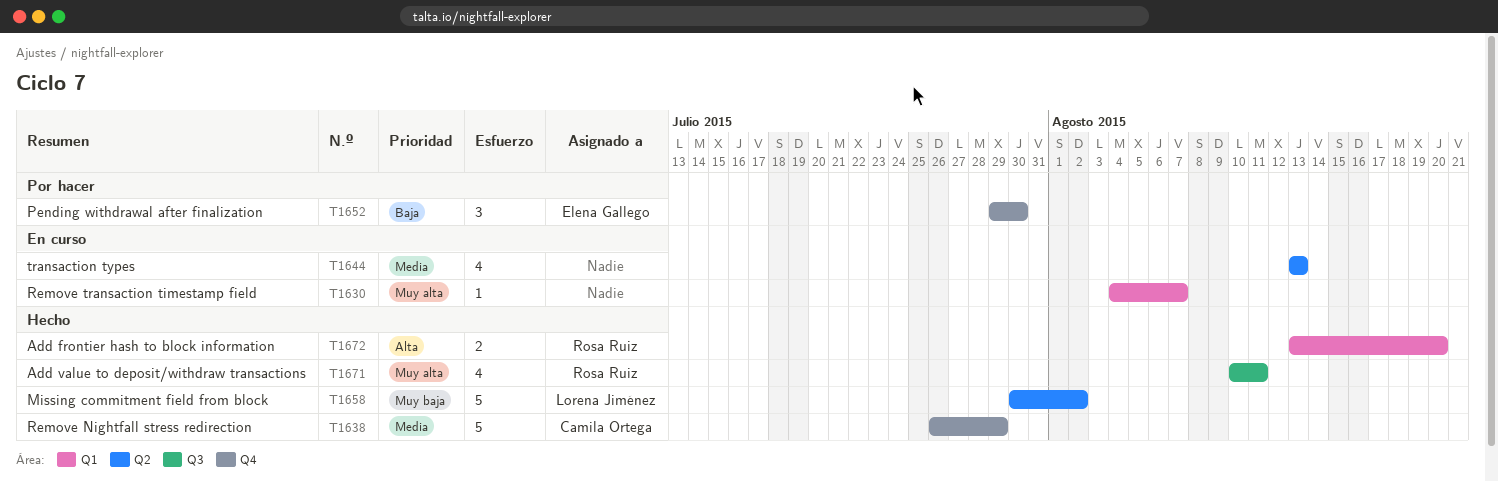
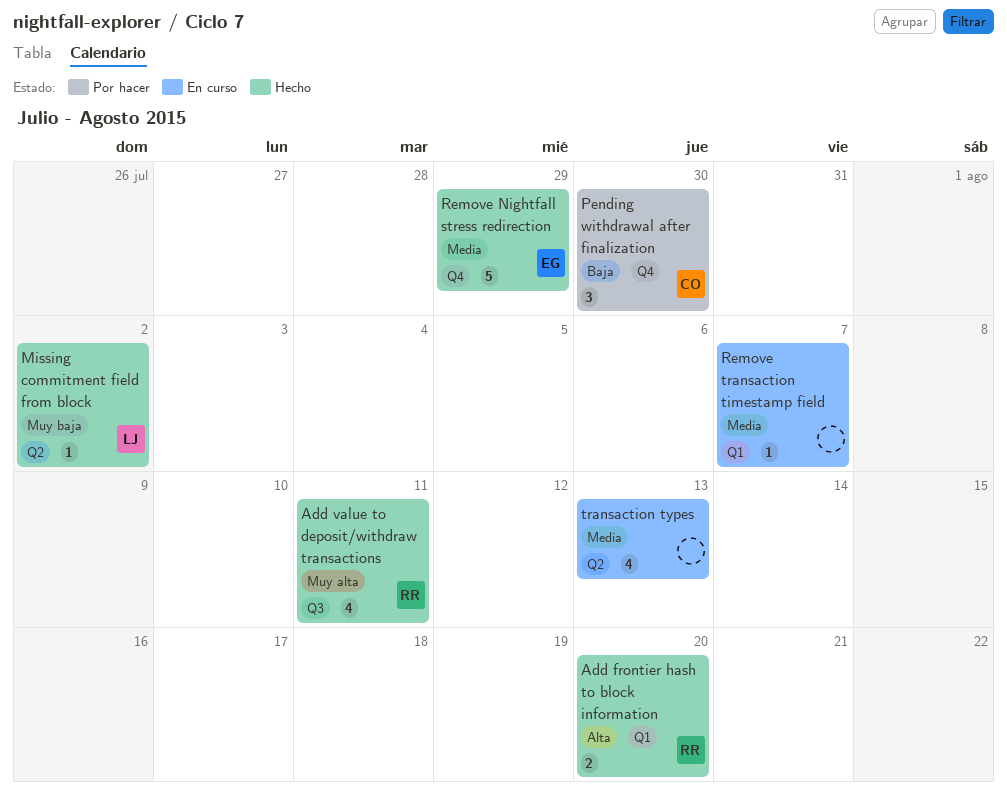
Missing commitment field from block, estimate: 5 -> 1
Pending withdrawal after finalization, owner: Elena Gallego -> Camila Ortega
Remove Nightfall stress redirection, owner: Camila Ortega -> Elena Gallego
Remove transaction timestamp field, priority: Muy alta -> Media

